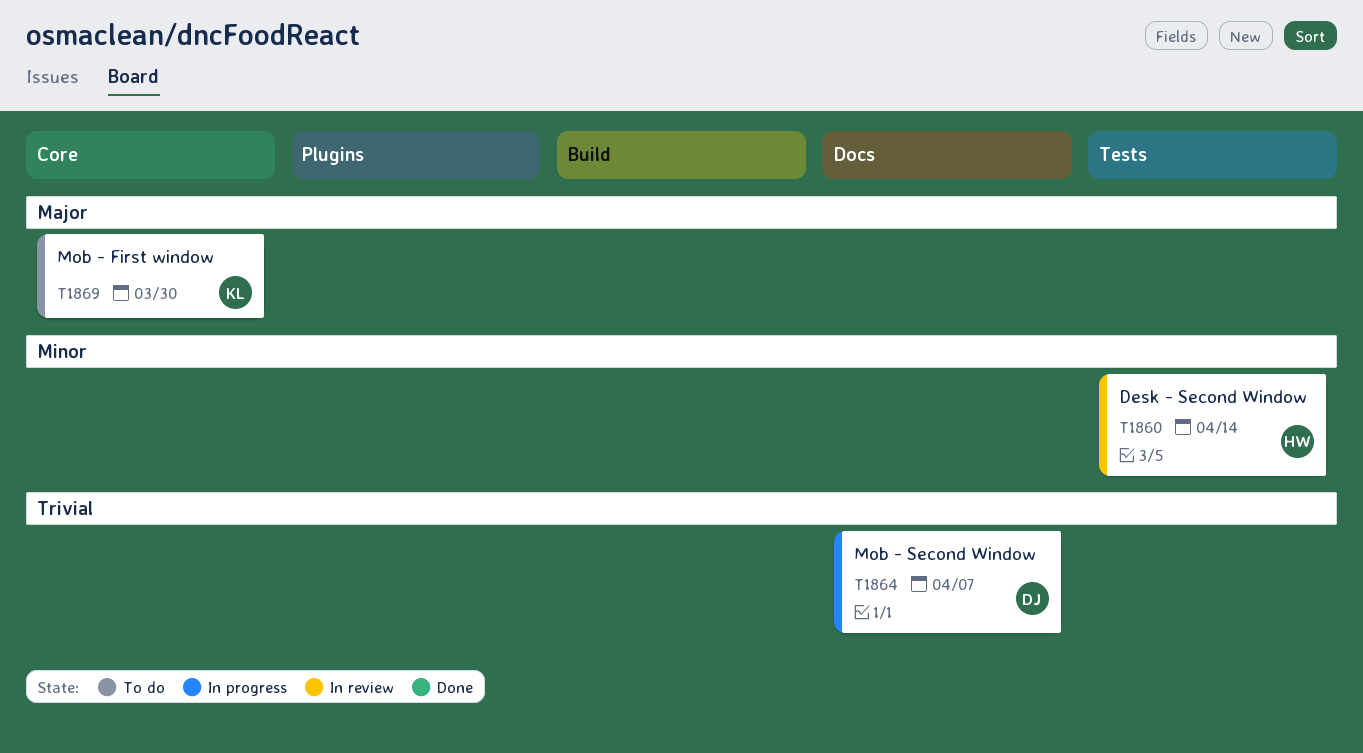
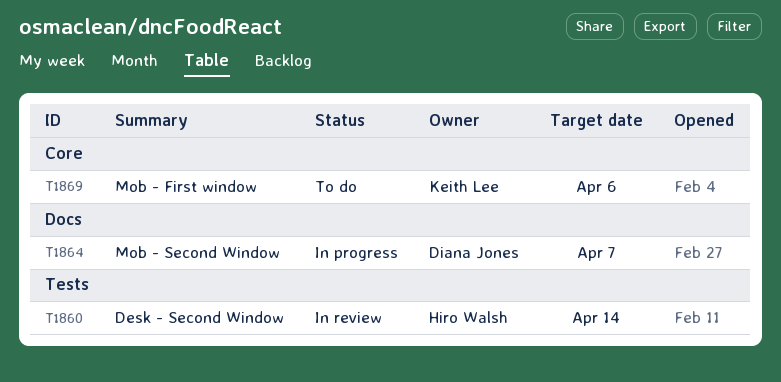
T1869, due: Mar 30 -> Apr 6

